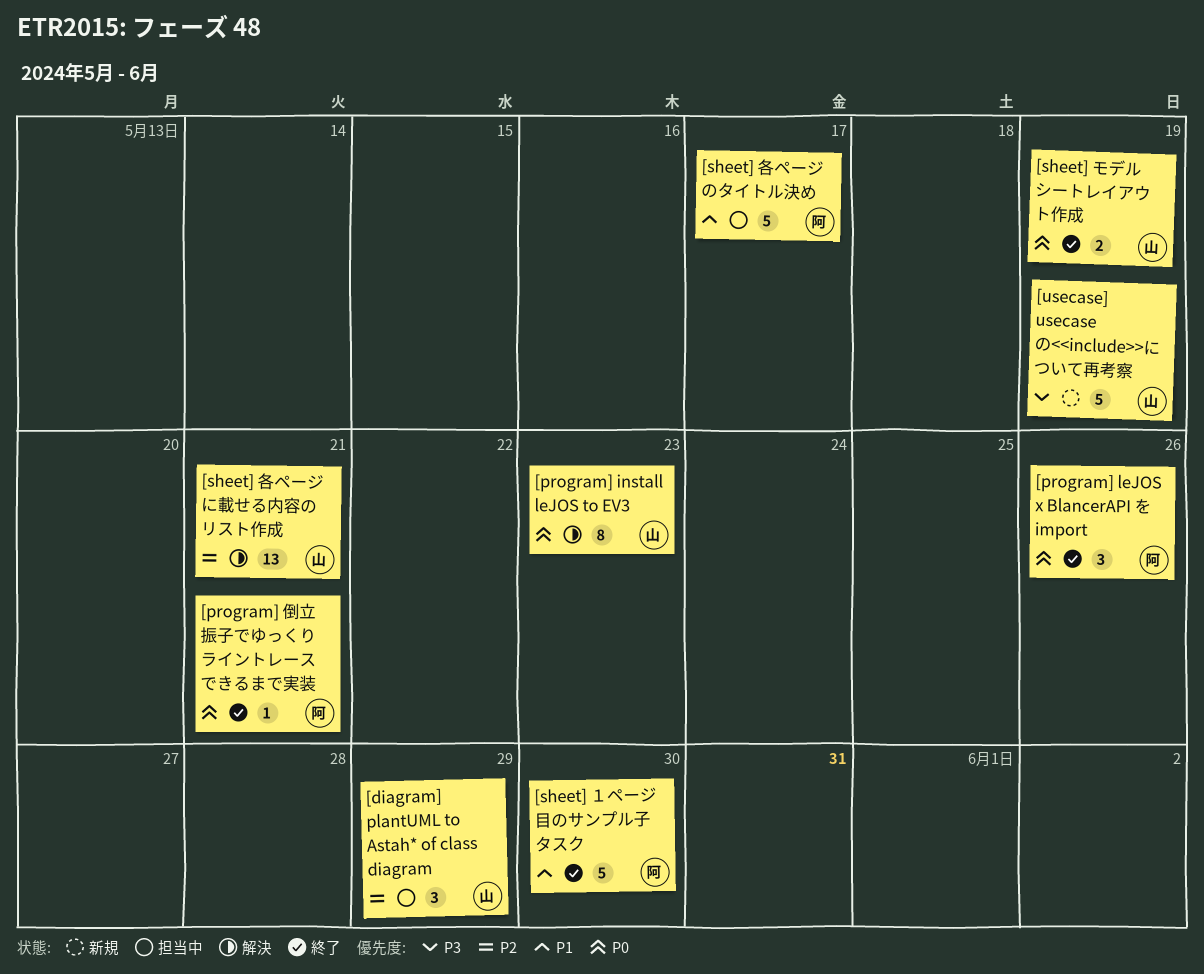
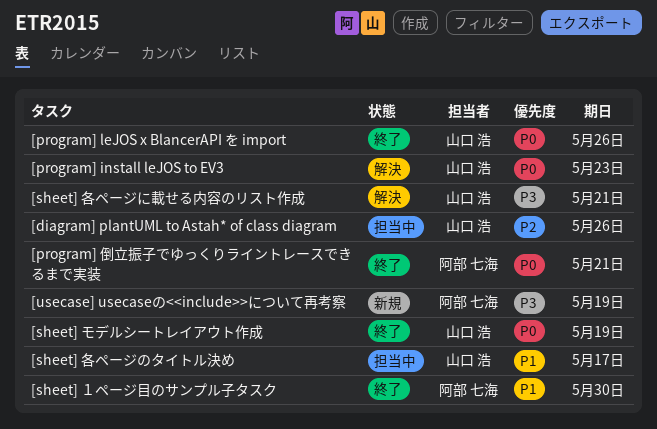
[diagram] plantUML to Astah* of class diagram, due: May 29 -> May 26
[program] leJOS x BlancerAPI を import, owner: 阿部 七海 -> 山口 浩
[sheet] 各ページに載せる内容のリスト作成, priority: P2 -> P3
[sheet] 各ページのタイトル決め, owner: 阿部 七海 -> 山口 浩
[usecase] usecaseの<<include>>について再考察, owner: 山口 浩 -> 阿部 七海

